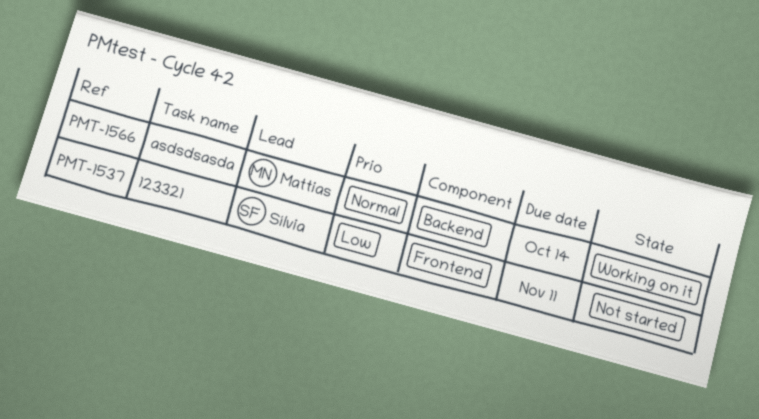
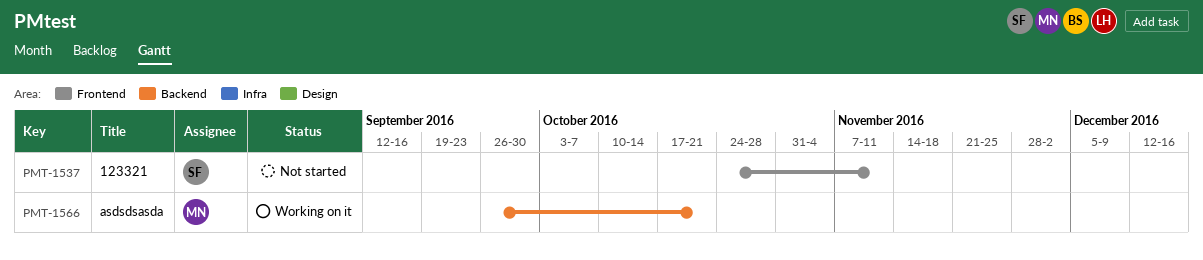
PMT-1566, due: Oct 14 -> Oct 21

